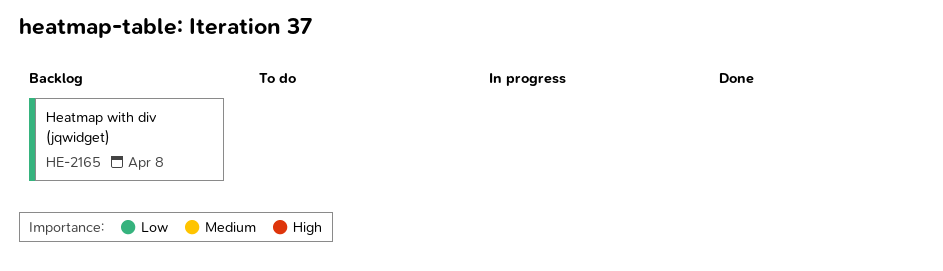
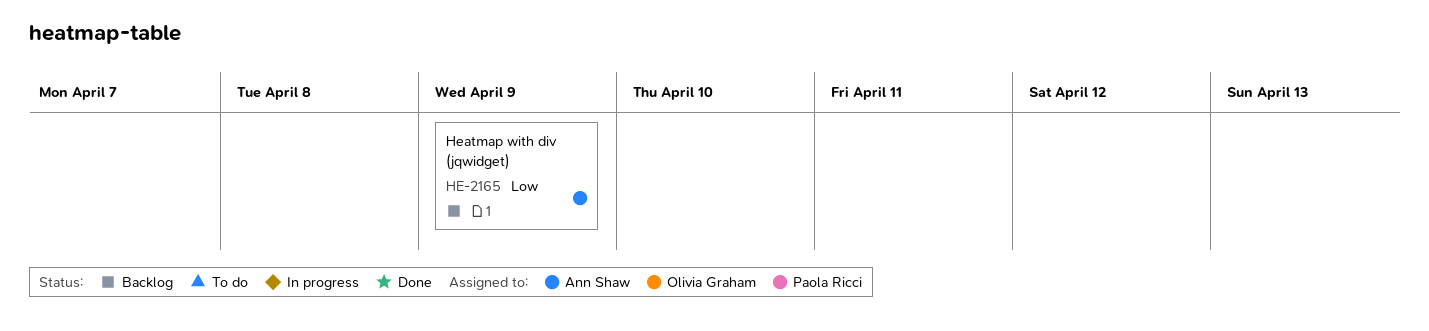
HE-2165, due: Apr 8 -> Apr 9

